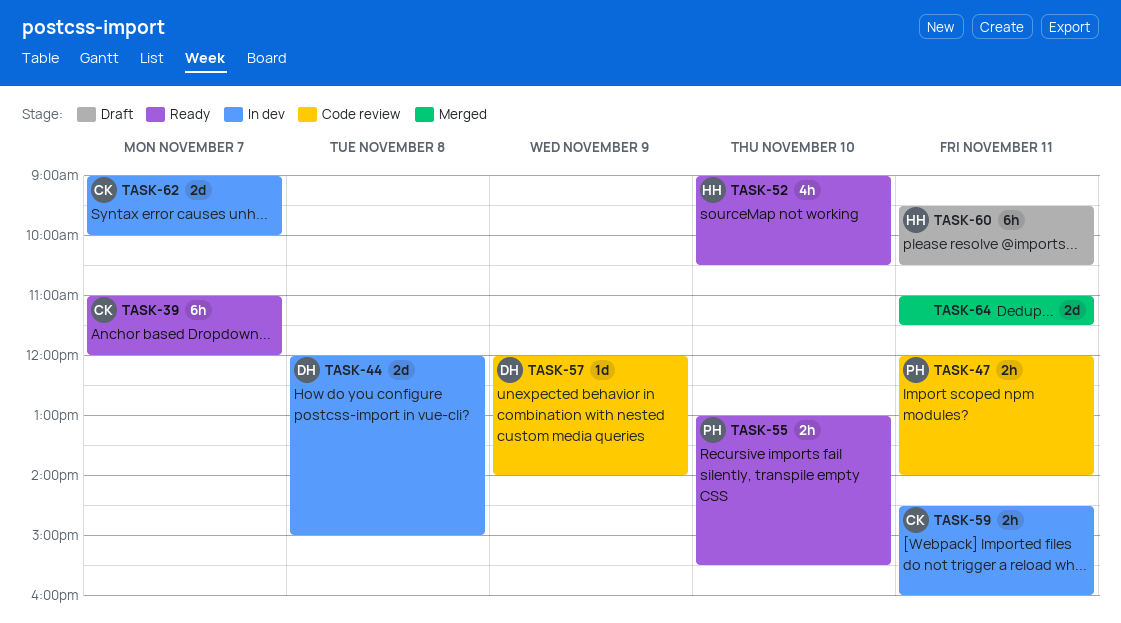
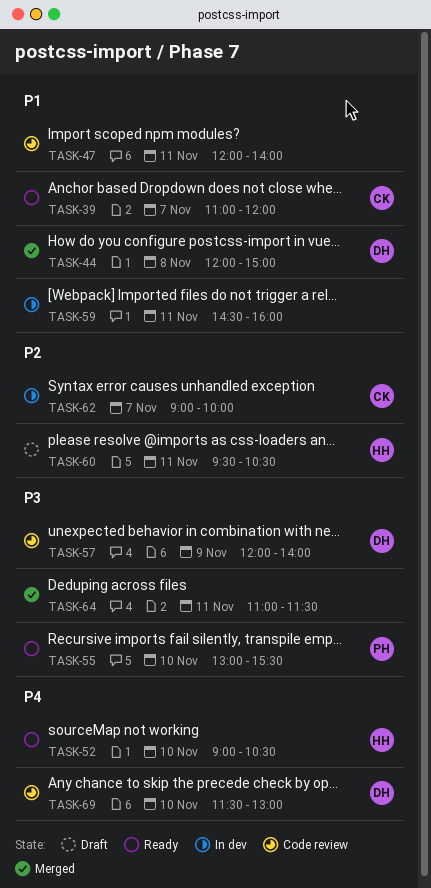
TASK-44, status: In dev -> Merged
TASK-47, owner: PH -> none
TASK-59, owner: CK -> none
TASK-69: none -> present

